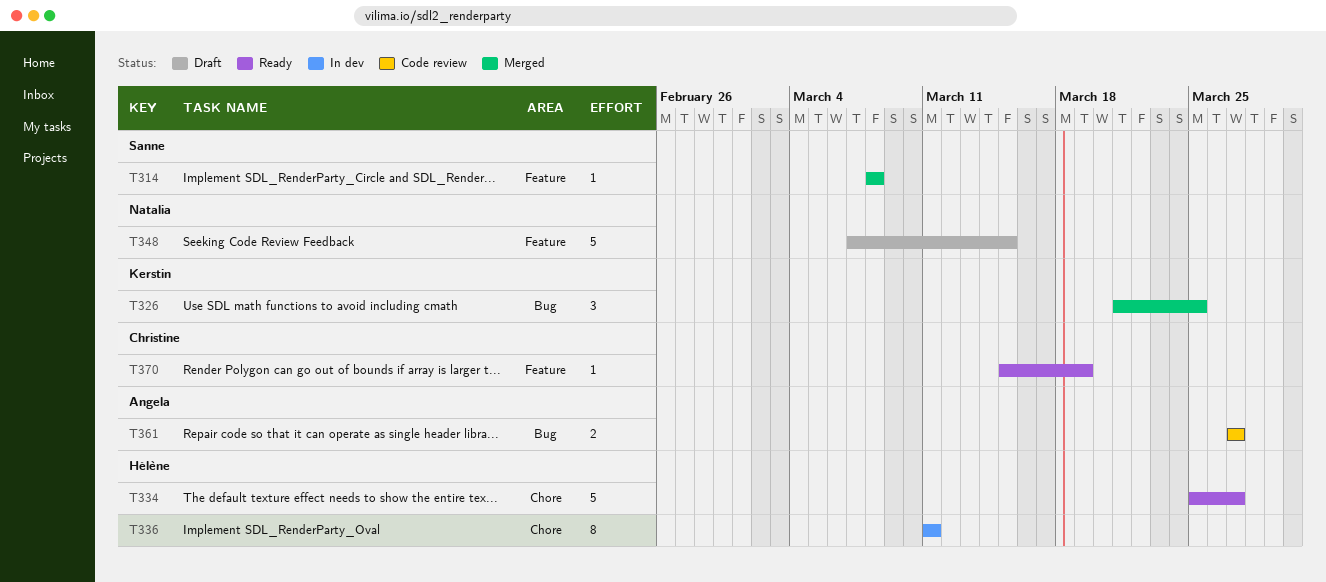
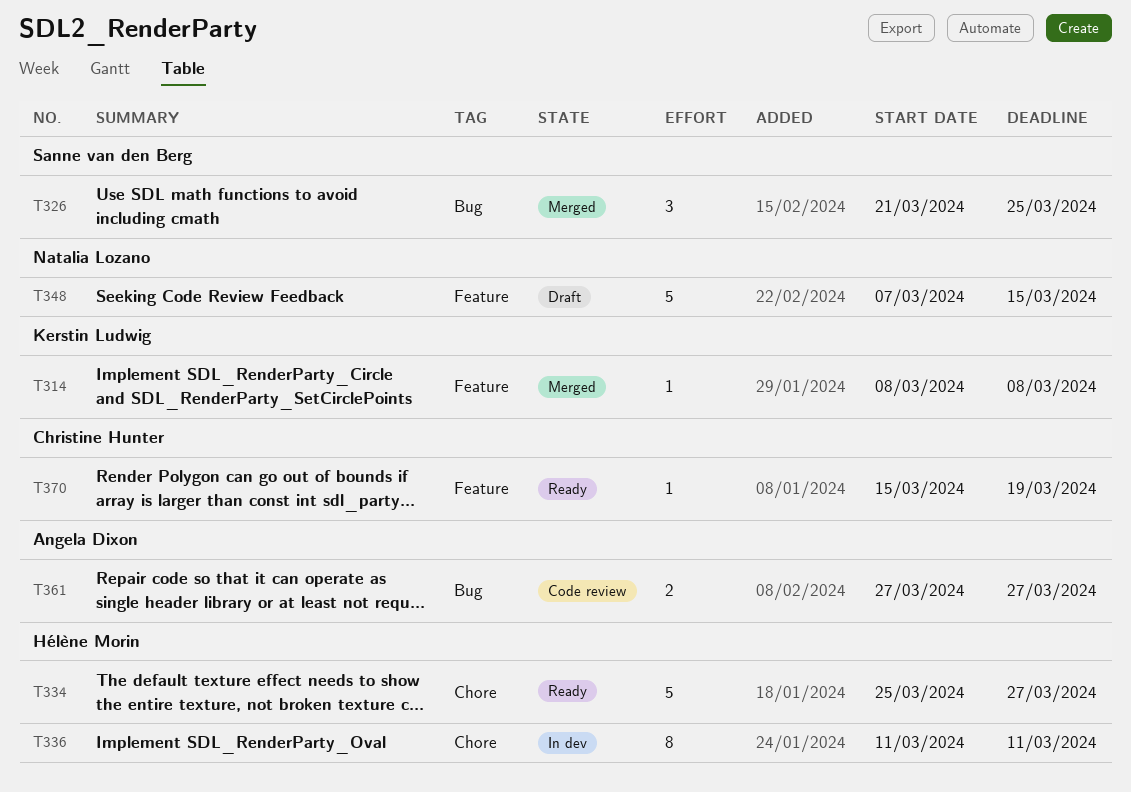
T314, owner: Sanne van den Berg -> Kerstin Ludwig
T326, owner: Kerstin Ludwig -> Sanne van den Berg

